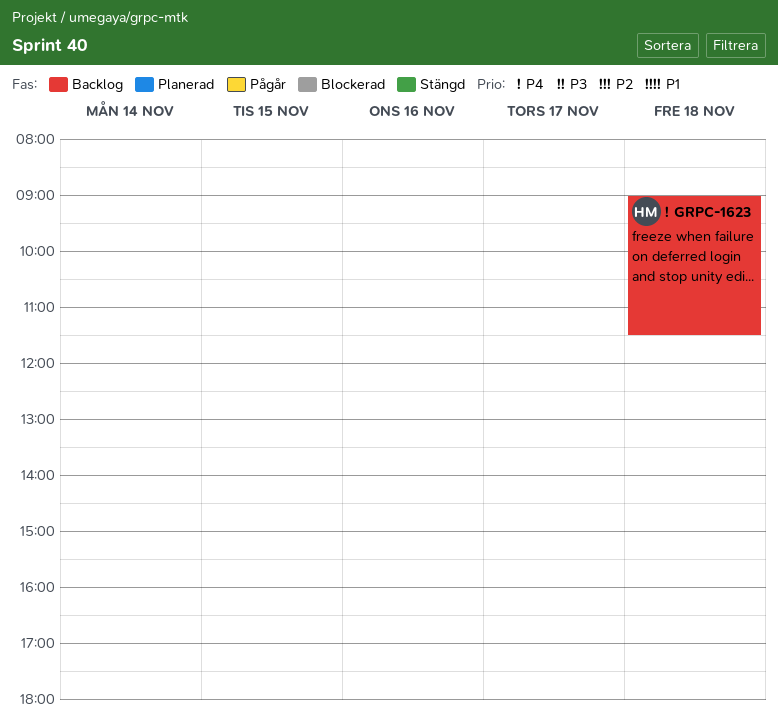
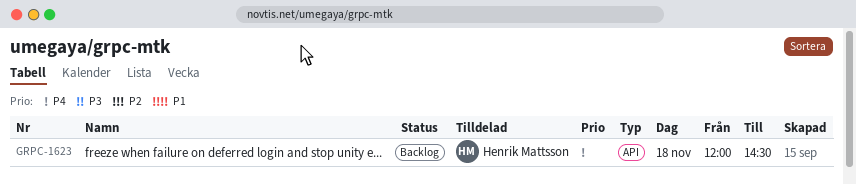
GRPC-1623, begins: 09:00 -> 12:00
GRPC-1623, ends: 11:30 -> 14:30

